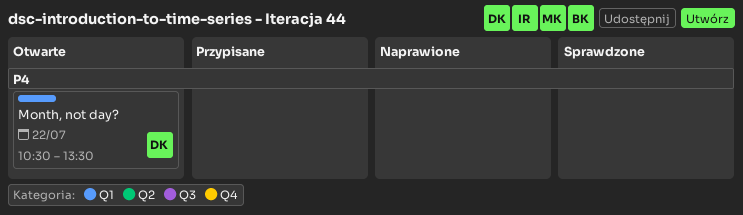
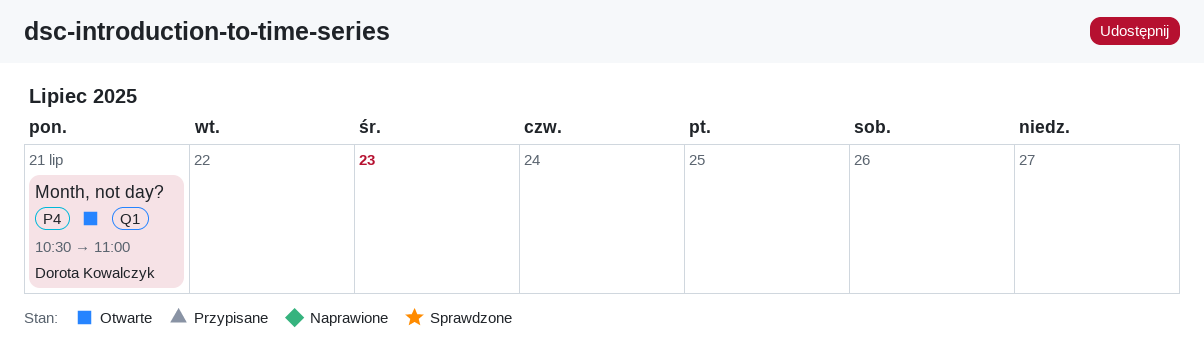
Month, not day?, day: Jul 22 -> Jul 21
Month, not day?, ends: 13:30 -> 11:00

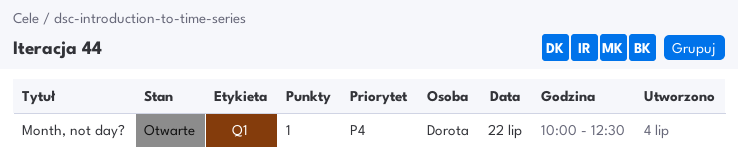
Month, not day?, day: Jul 21 -> Jul 22
Month, not day?, begins: 10:30 -> 10:00
Month, not day?, ends: 11:00 -> 12:30

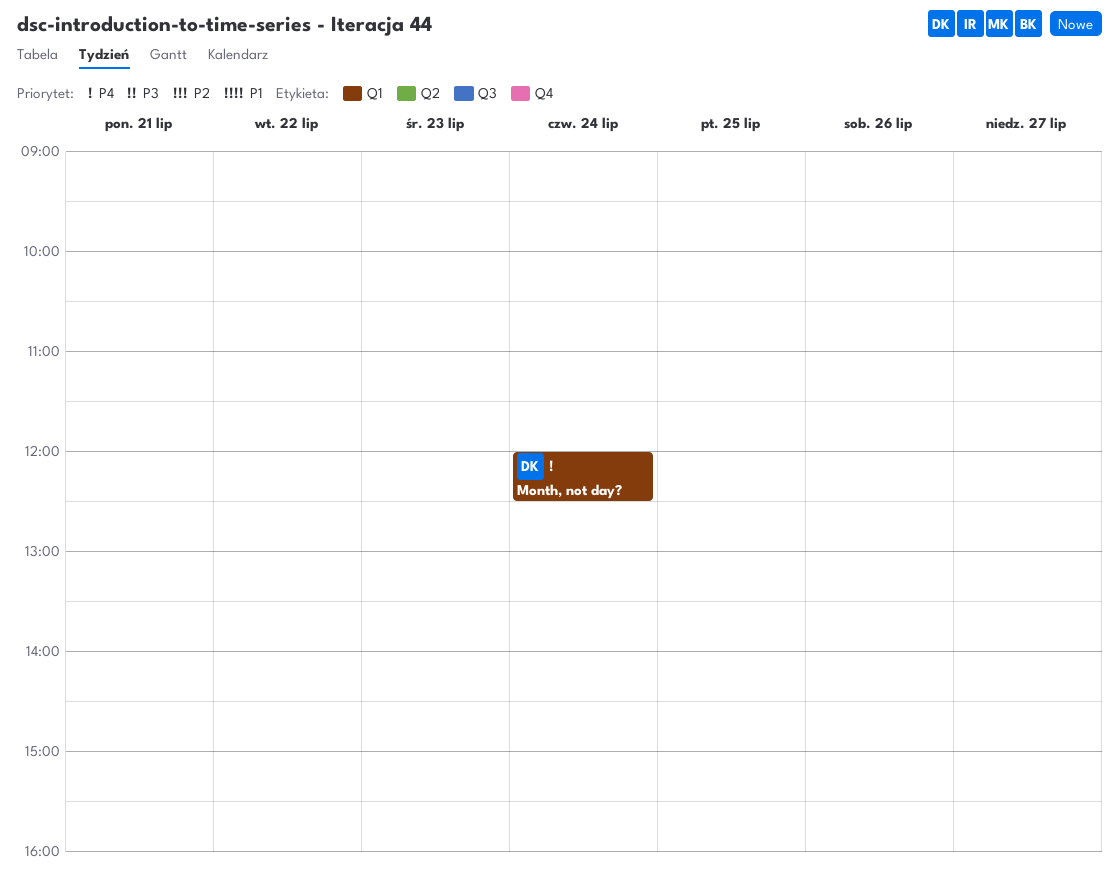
Month, not day?, day: Jul 22 -> Jul 24
Month, not day?, begins: 10:00 -> 12:00

